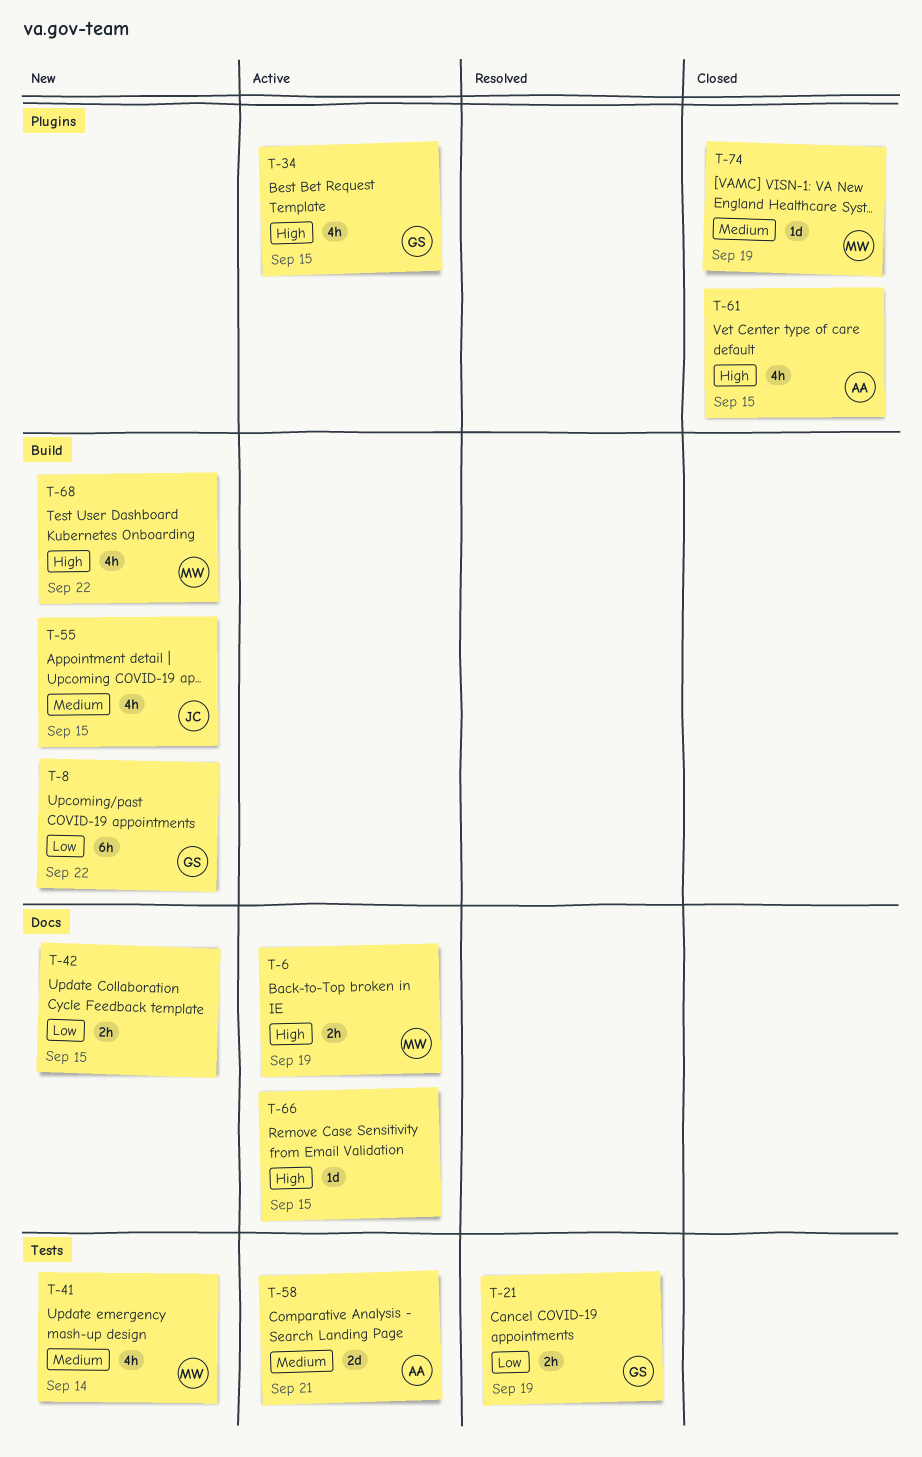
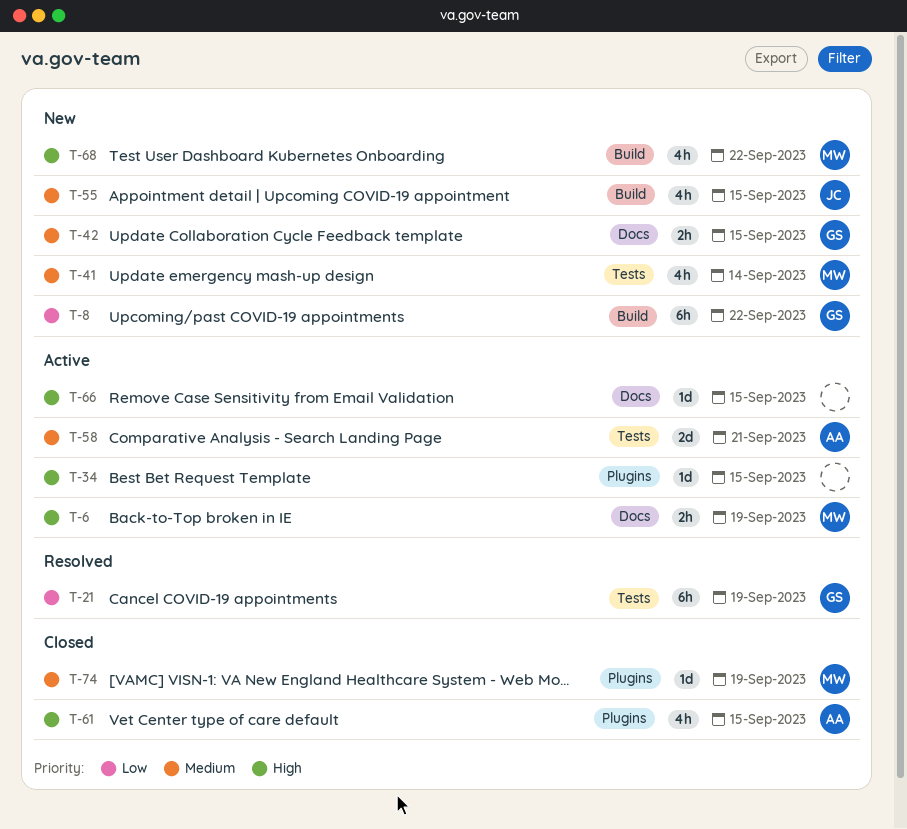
T-21, estimate: 2h -> 6h
T-34, owner: GS -> none
T-34, estimate: 4h -> 1d
T-42, owner: none -> GS
T-42, priority: Low -> Medium

